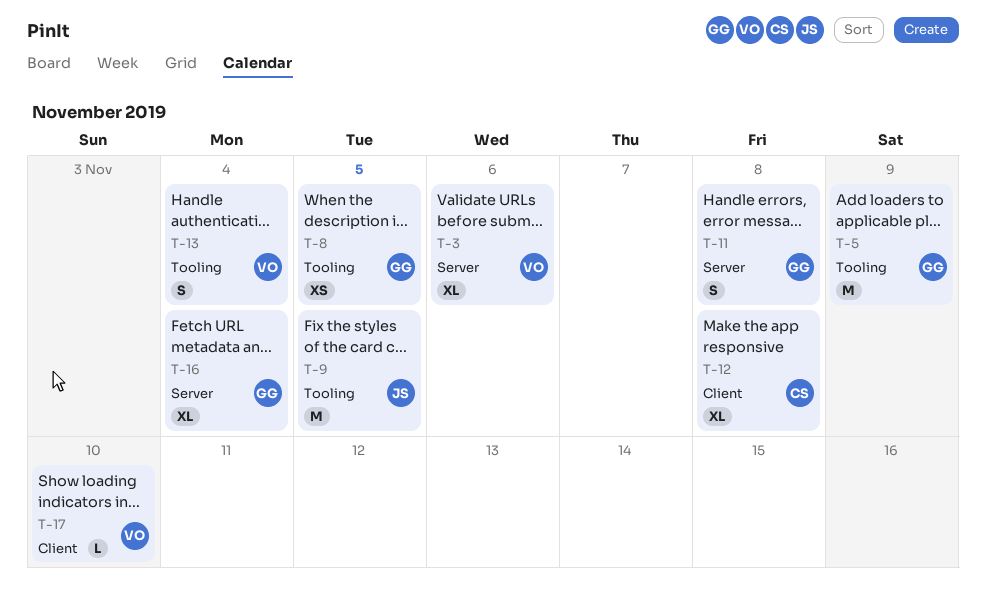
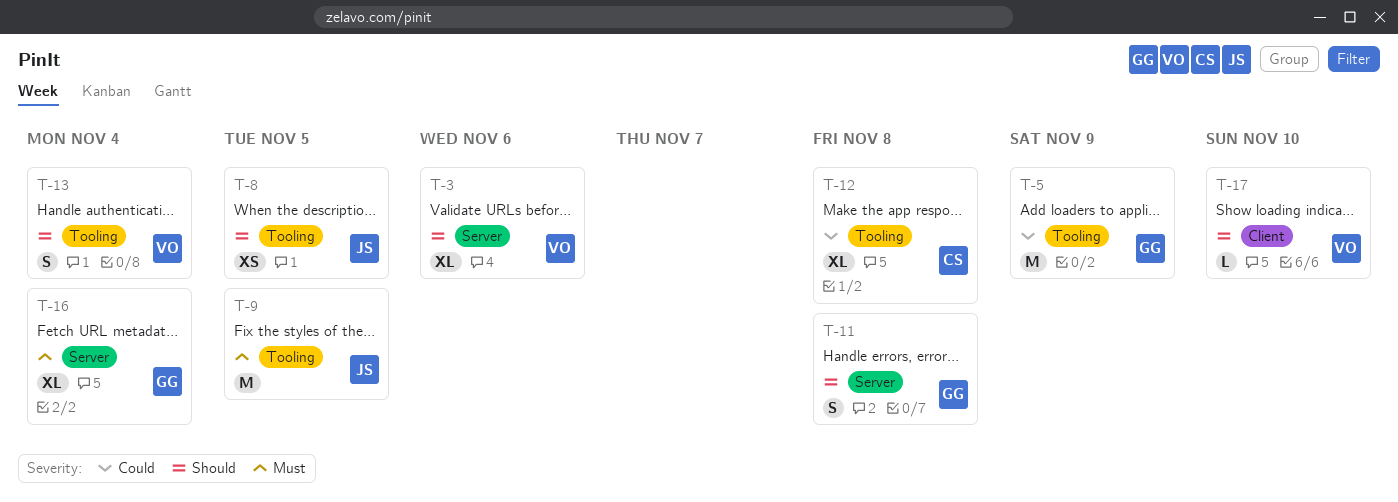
T-8, owner: GG -> JS
T-12, label: Client -> Tooling

